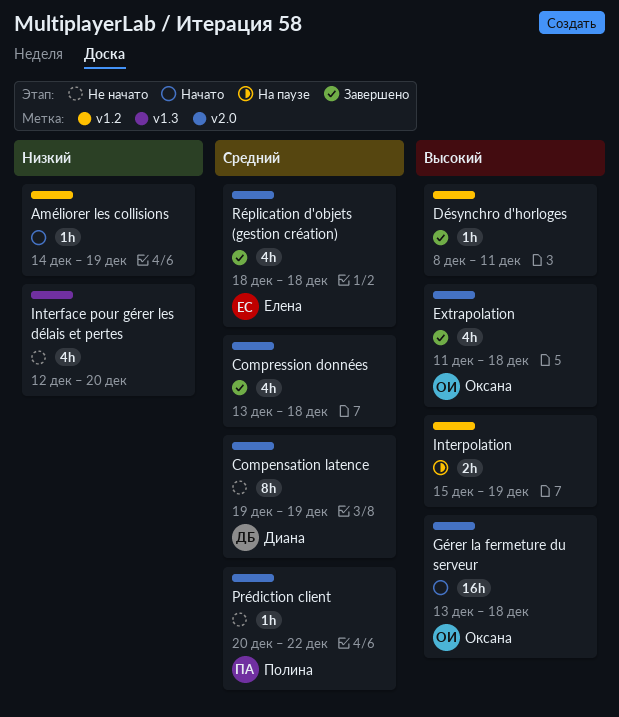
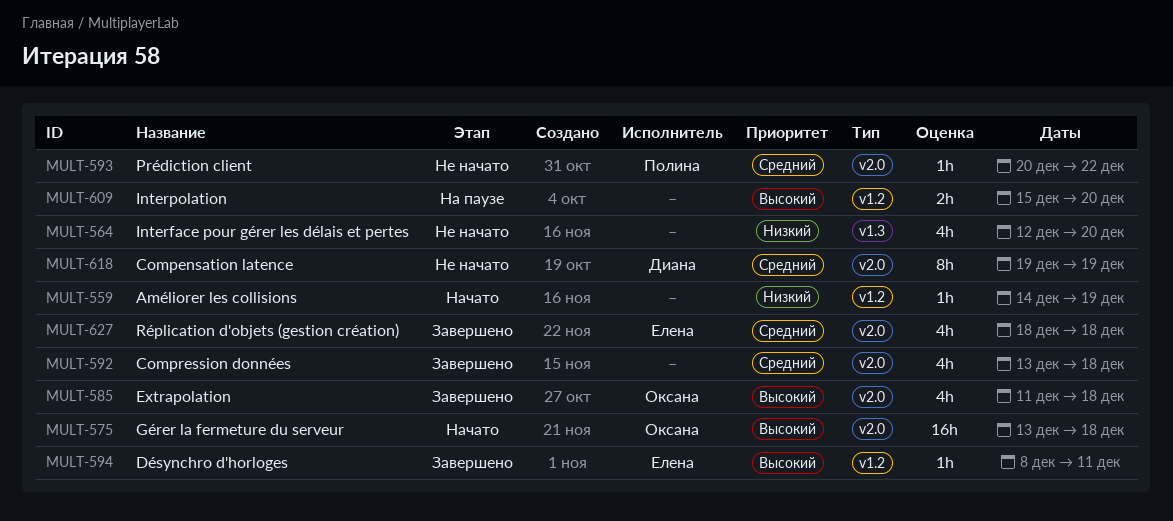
Désynchro d'horloges, owner: none -> Елена
Interpolation, due: Dec 19 -> Dec 20

